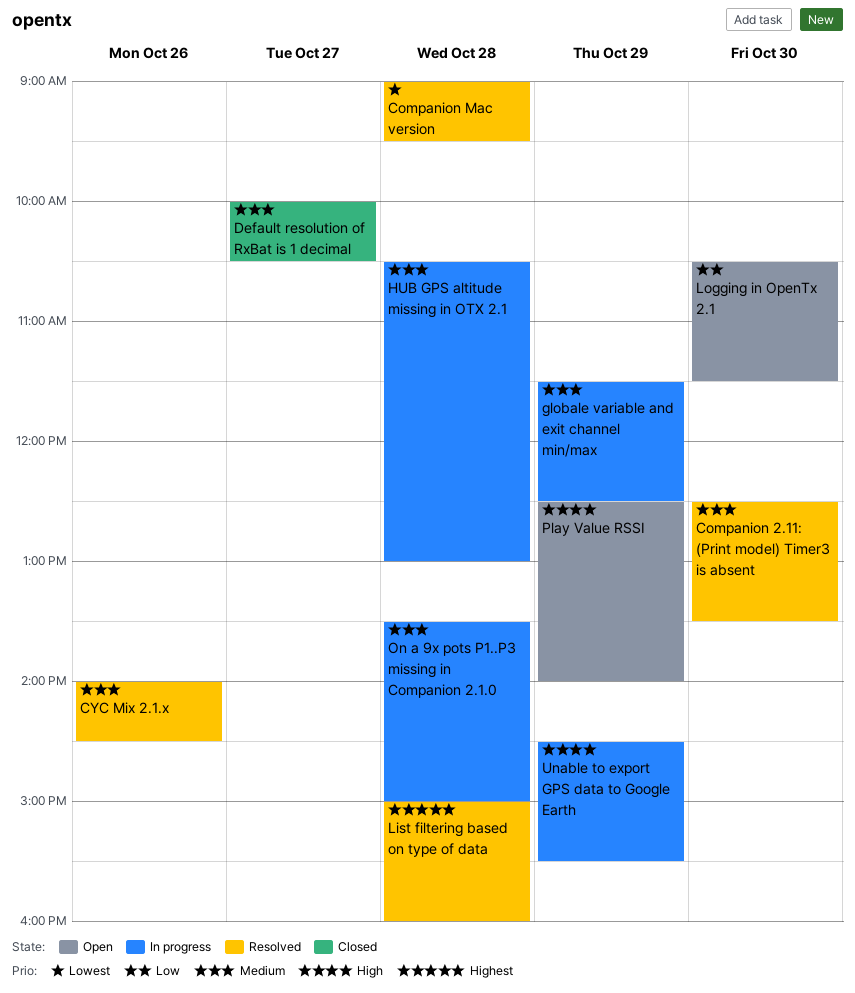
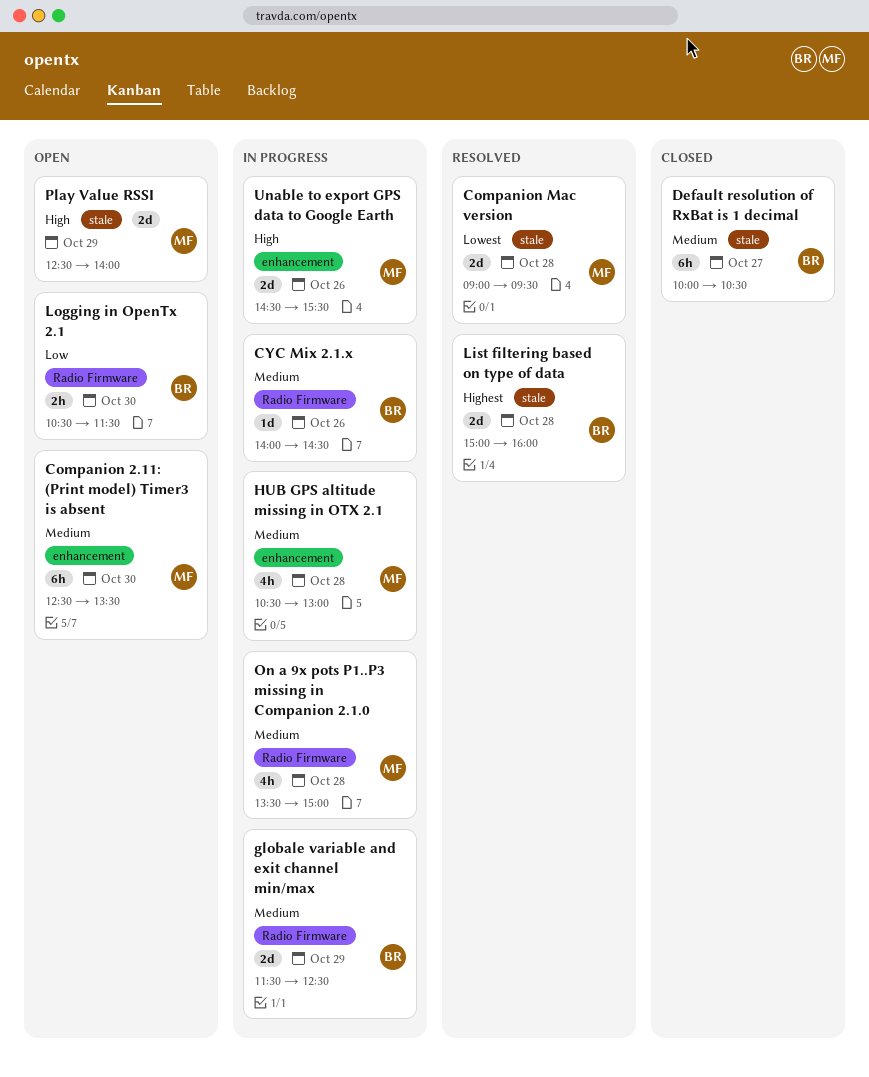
Companion 2.11: (Print model) Timer3 is absent, status: Resolved -> Open
CYC Mix 2.1.x, status: Resolved -> In progress
Unable to export GPS data to Google Earth, day: Oct 29 -> Oct 26

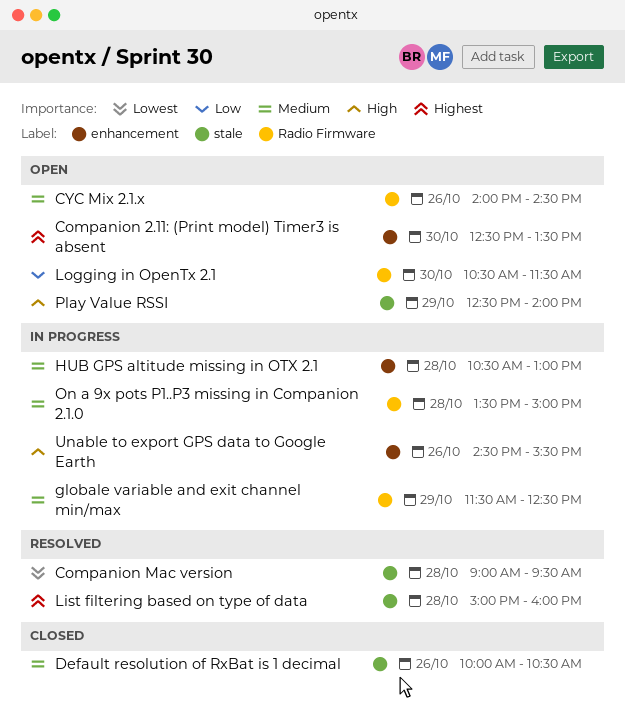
Companion 2.11: (Print model) Timer3 is absent, priority: Medium -> Highest
CYC Mix 2.1.x, status: In progress -> Open
Default resolution of RxBat is 1 decimal, day: Oct 27 -> Oct 26

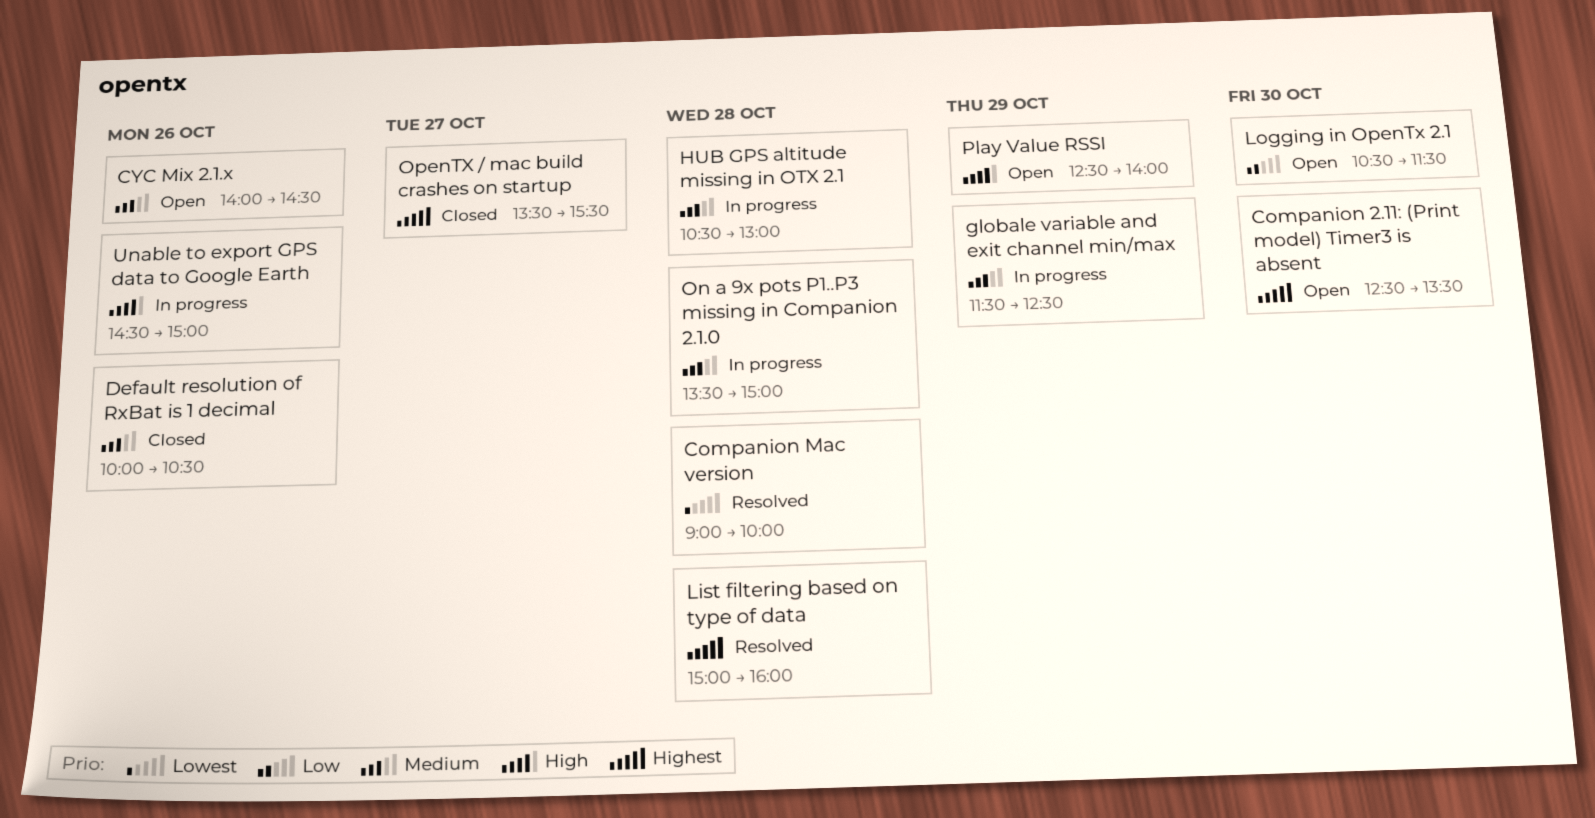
Companion Mac version, ends: 09:30 -> 10:00
OpenTX / mac build crashes on startup: none -> present
Unable to export GPS data to Google Earth, ends: 15:30 -> 15:00

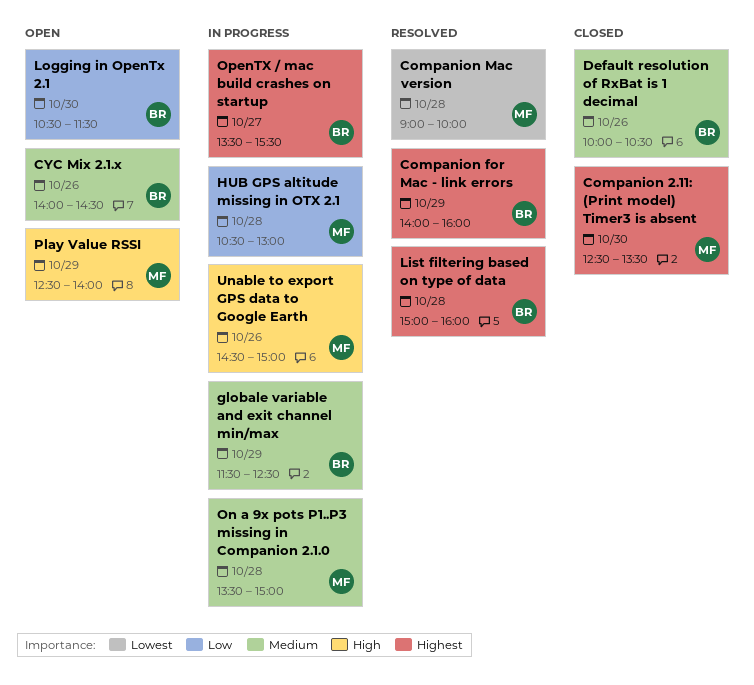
Companion 2.11: (Print model) Timer3 is absent, status: Open -> Closed
Companion for Mac - link errors: none -> present
HUB GPS altitude missing in OTX 2.1, priority: Medium -> Low
OpenTX / mac build crashes on startup, status: Closed -> In progress

